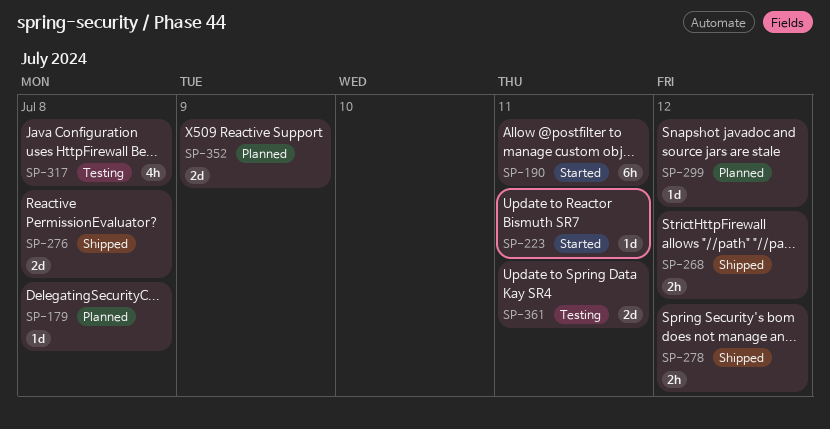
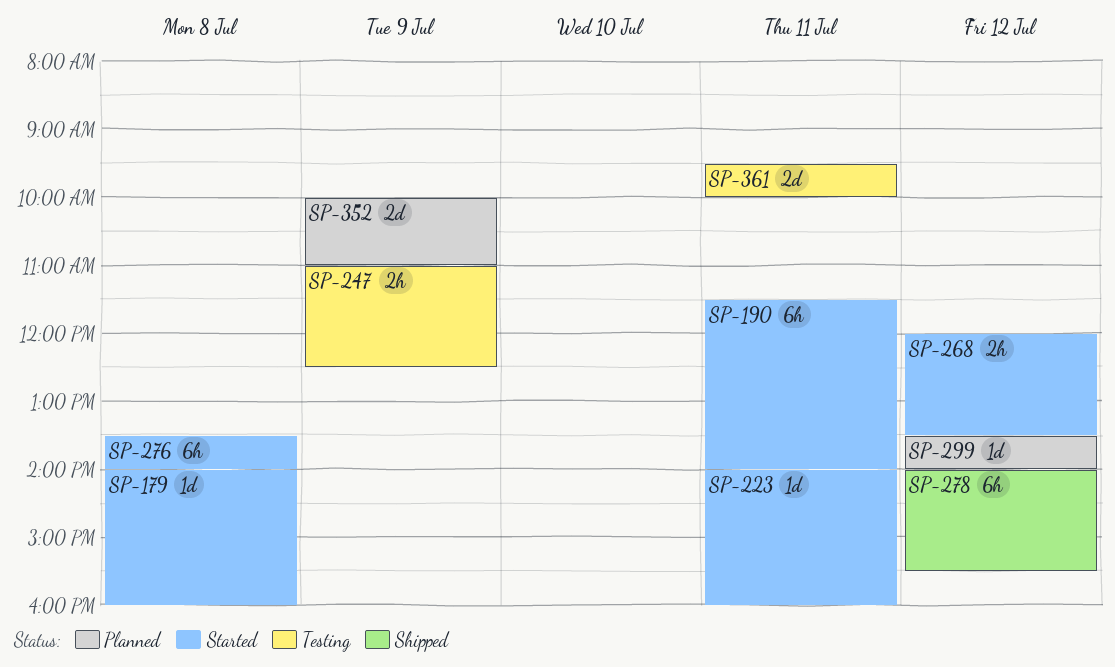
SP-179, status: Planned -> Started
SP-247: none -> present
SP-268, status: Shipped -> Started
SP-276, status: Shipped -> Started
SP-276, estimate: 2d -> 6h
SP-278, estimate: 2h -> 6h
SP-317: present -> none

